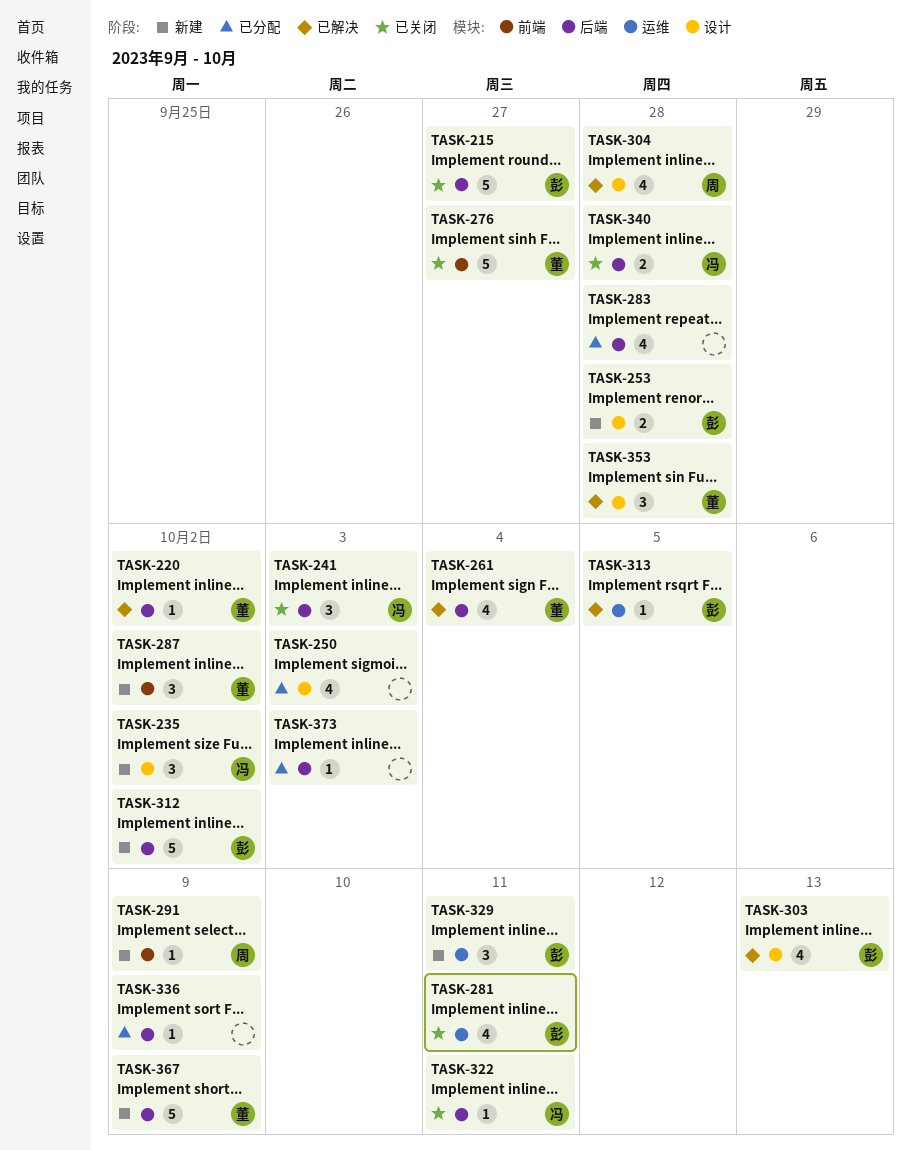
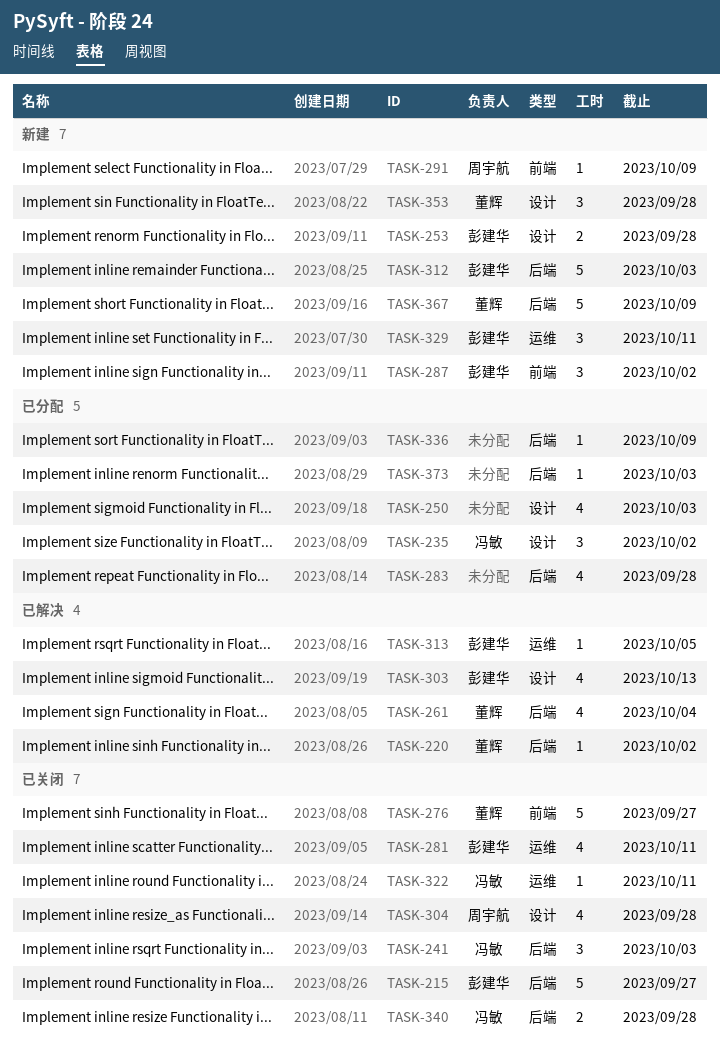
TASK-235, status: 新建 -> 已分配
TASK-287, owner: 董辉 -> 彭建华
TASK-304, status: 已解决 -> 已关闭
TASK-312, due: Oct 2 -> Oct 3
TASK-322, label: 后端 -> 运维
TASK-353, status: 已解决 -> 新建

